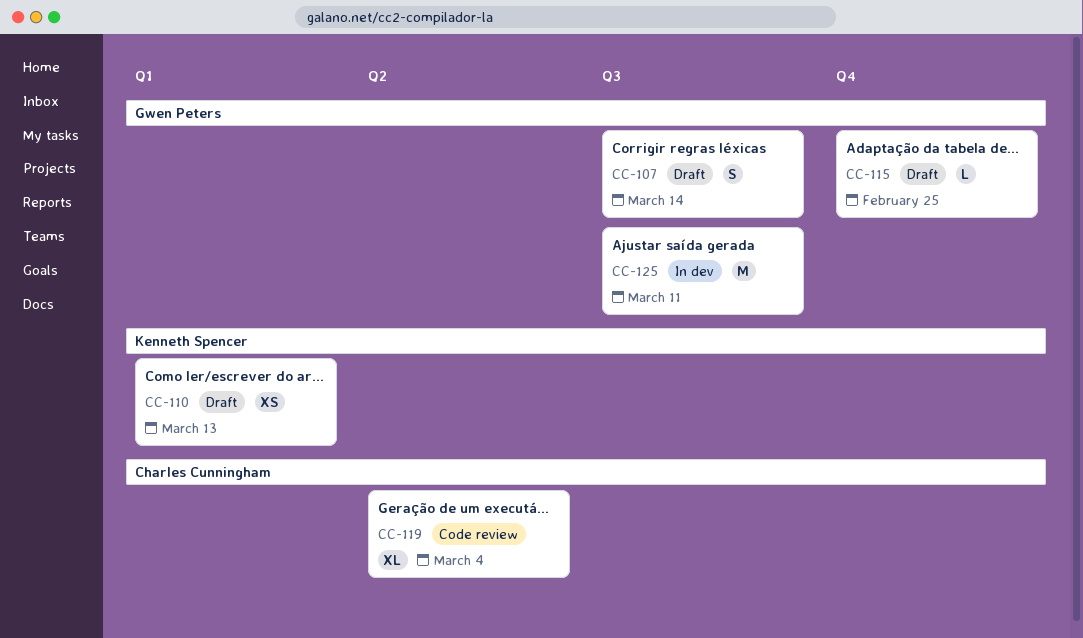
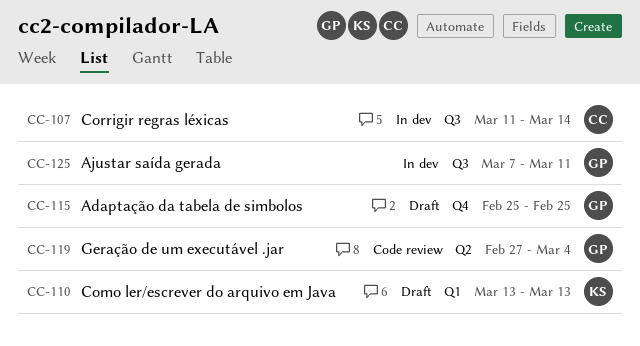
CC-107, status: Draft -> In dev
CC-107, owner: Gwen Peters -> Charles Cunningham
CC-119, owner: Charles Cunningham -> Gwen Peters

